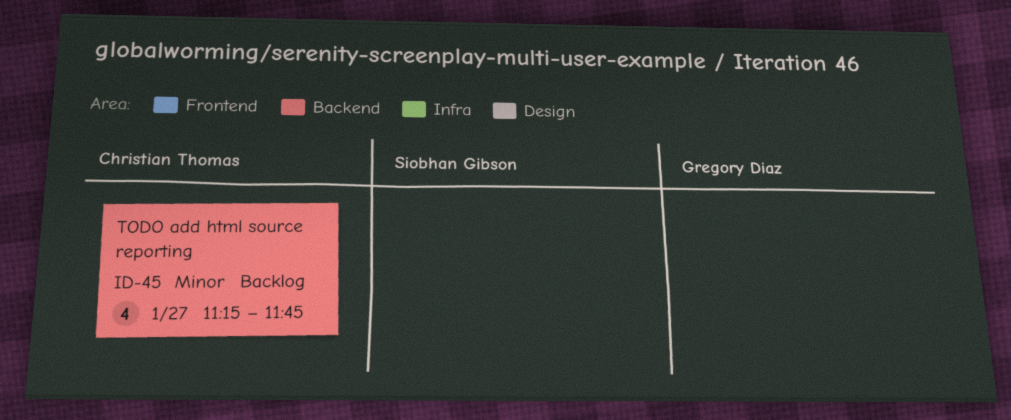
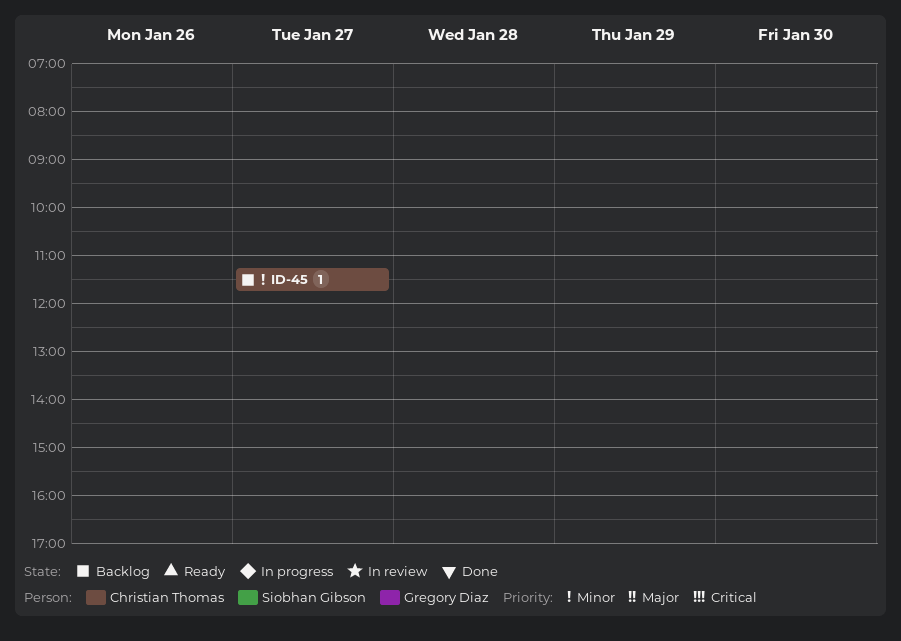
ID-45, estimate: 4 -> 1

